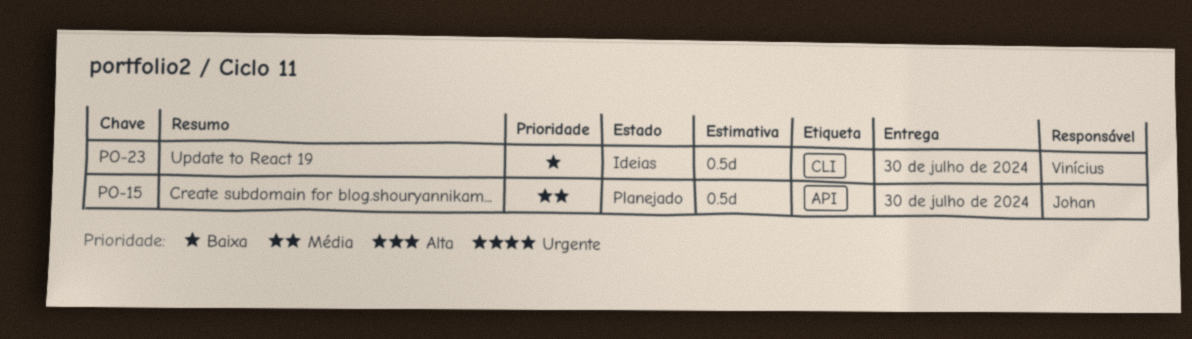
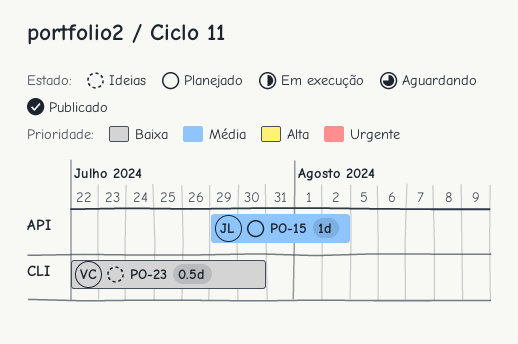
PO-15, estimate: 0.5d -> 1d
PO-15, due: Jul 30 -> Aug 2

